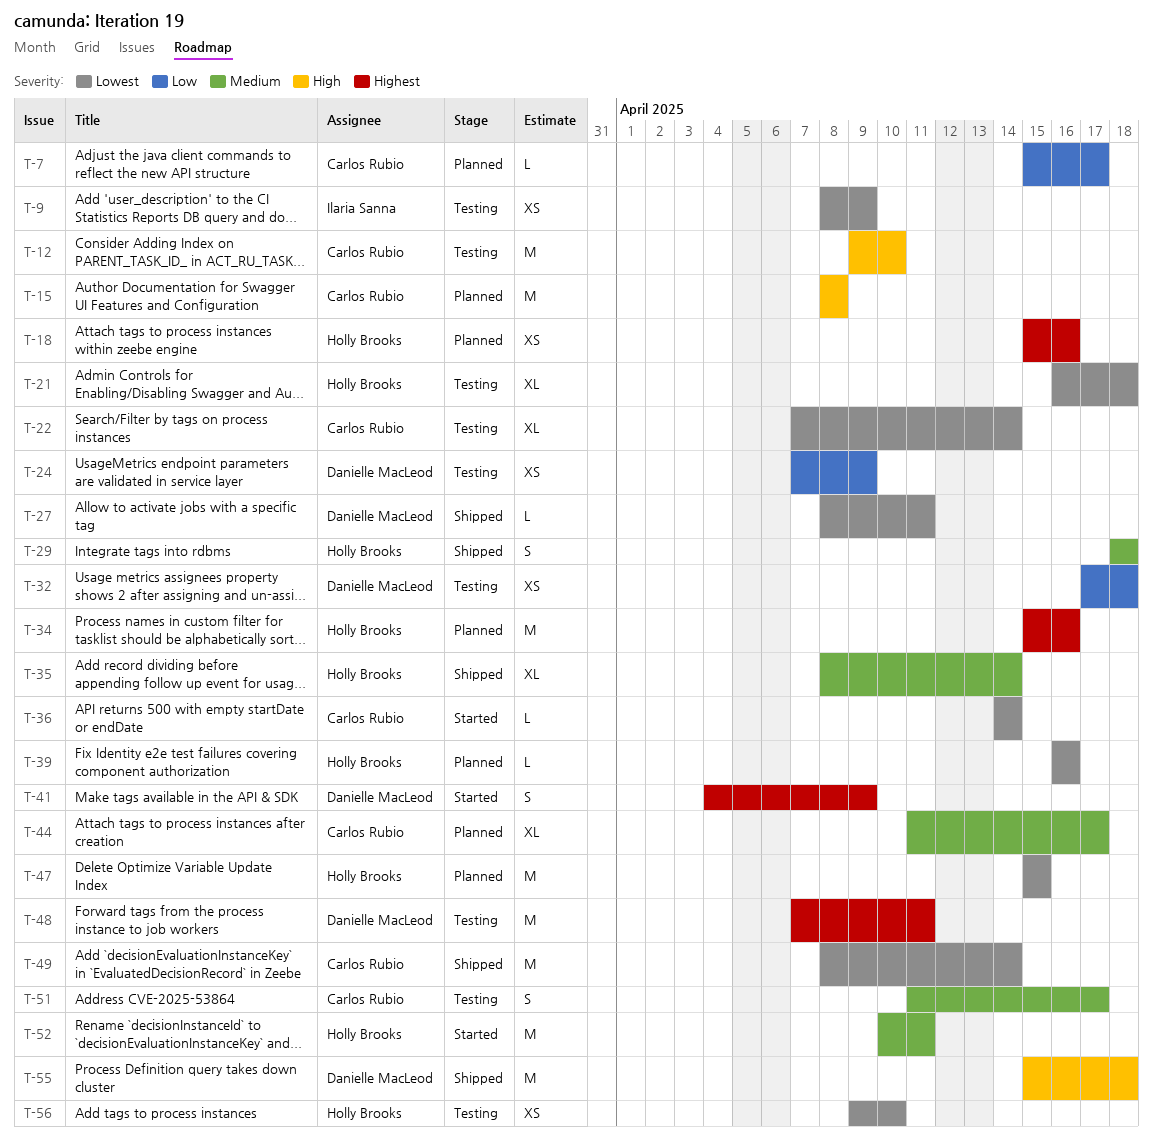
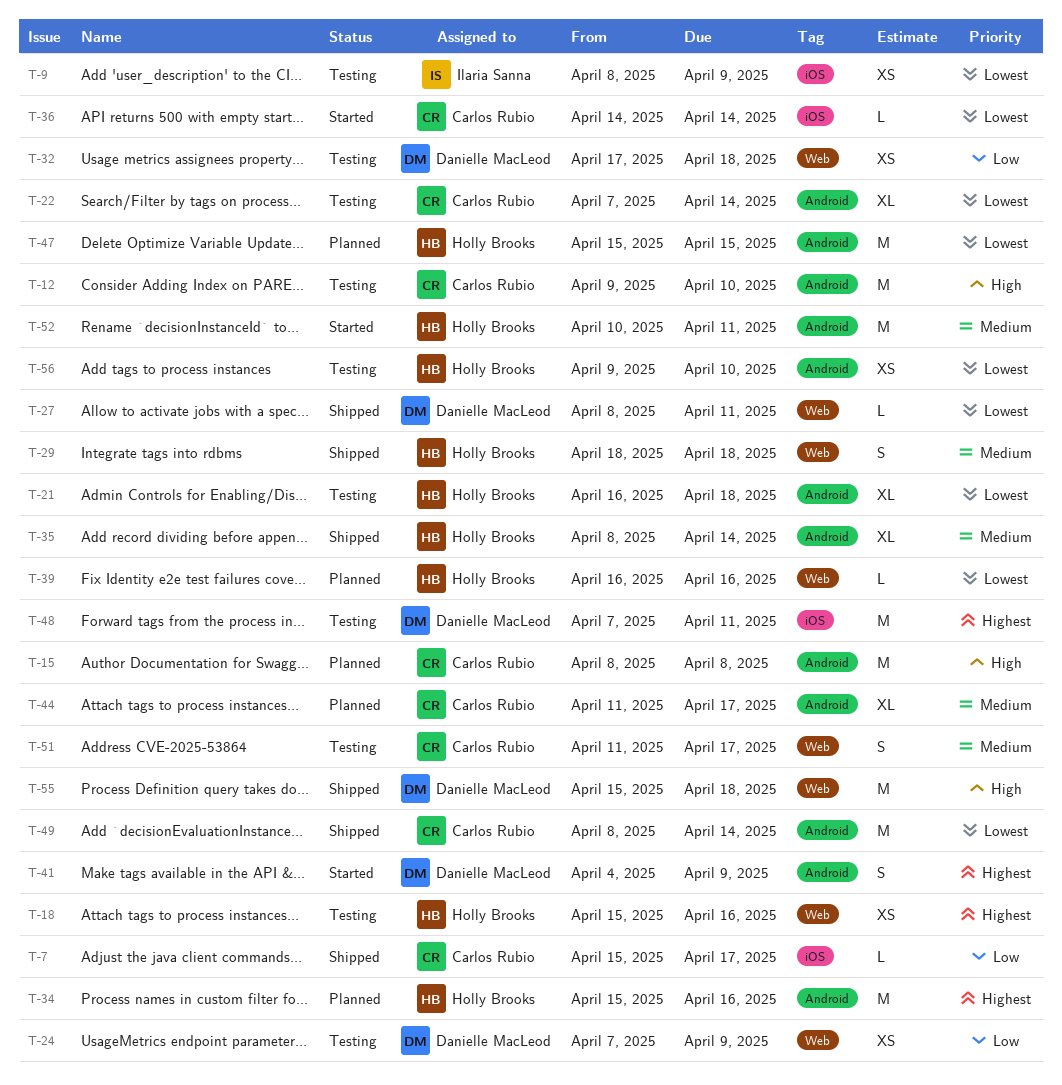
T-7, status: Planned -> Shipped
T-18, status: Planned -> Testing

